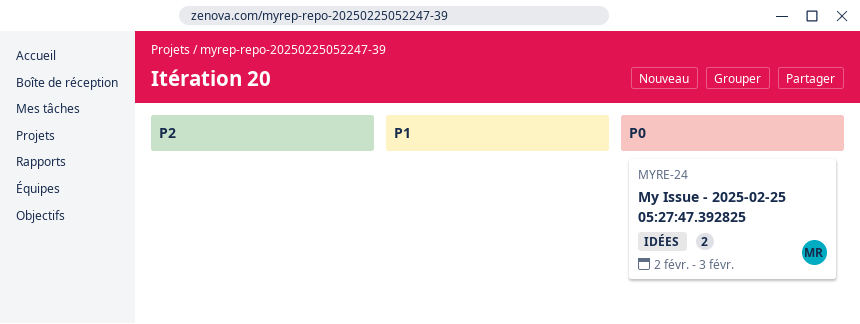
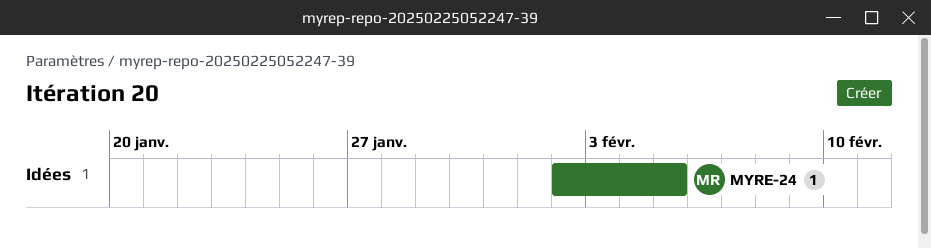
MYRE-24, estimate: 2 -> 1
MYRE-24, due: Feb 3 -> Feb 5

